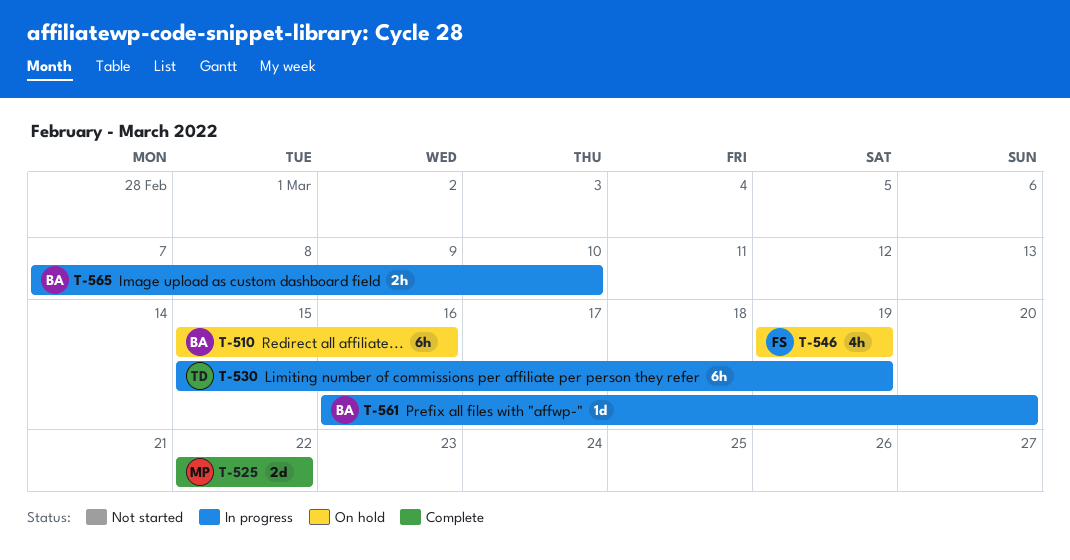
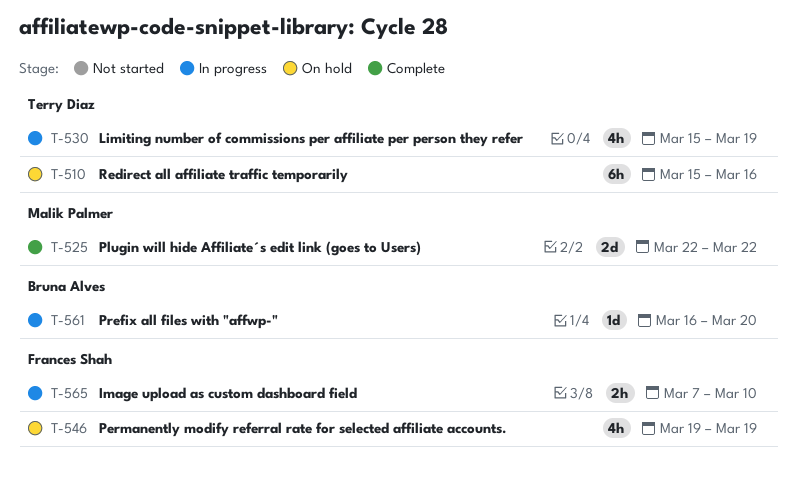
T-510, owner: Bruna Alves -> Terry Diaz
T-530, estimate: 6h -> 4h
T-565, owner: Bruna Alves -> Frances Shah

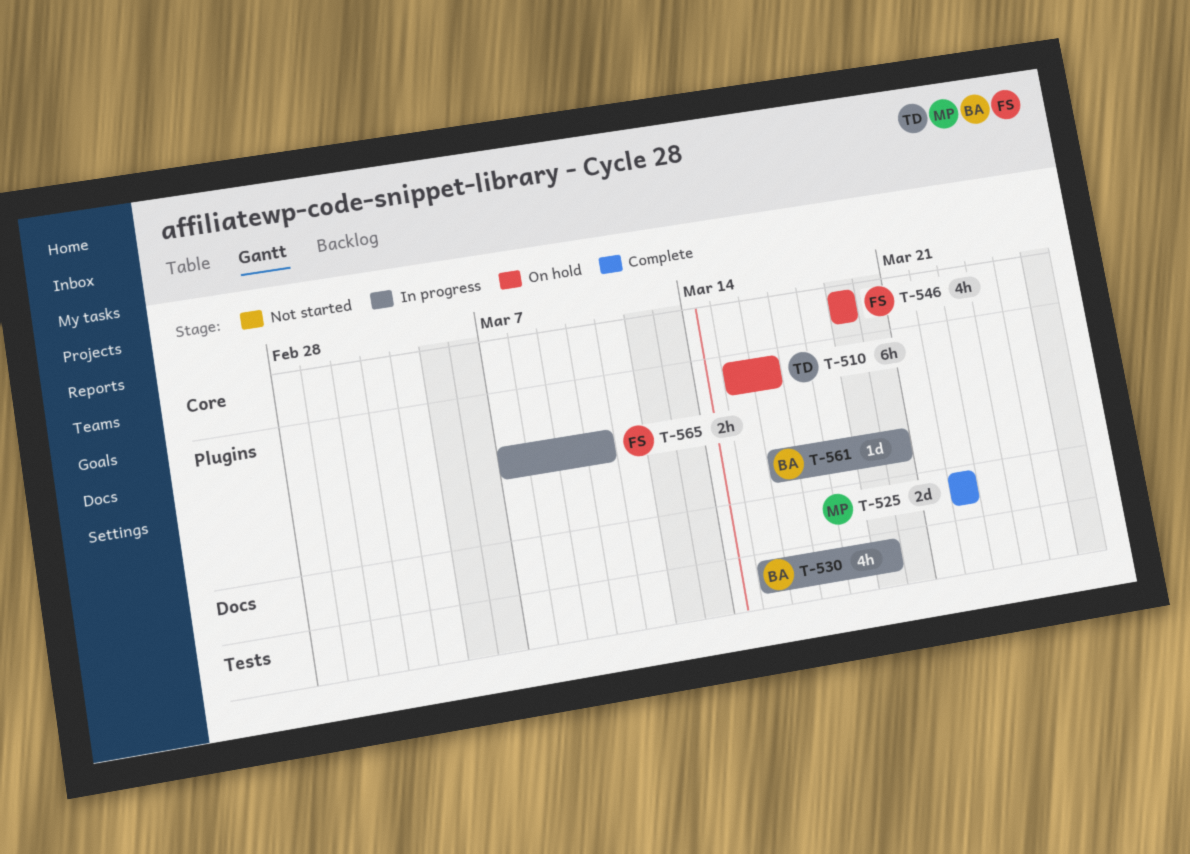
T-530, owner: Terry Diaz -> Bruna Alves

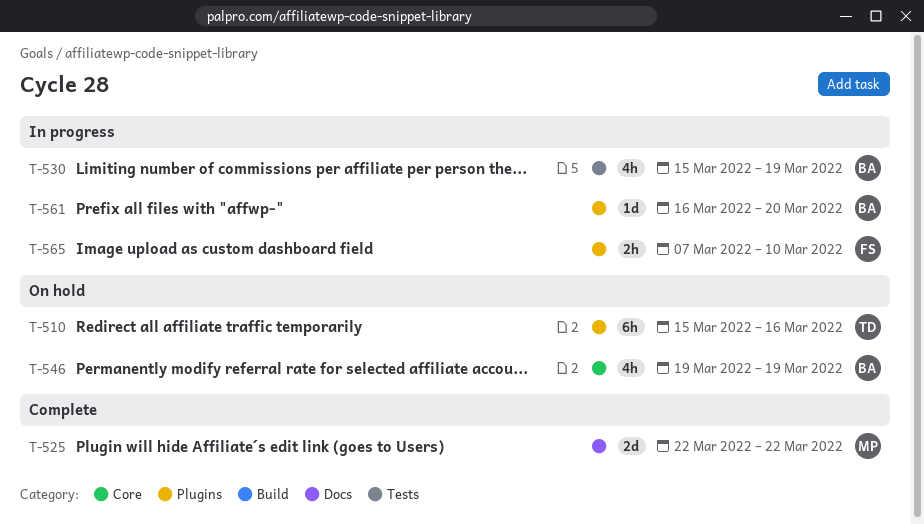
T-546, owner: FS -> BA

